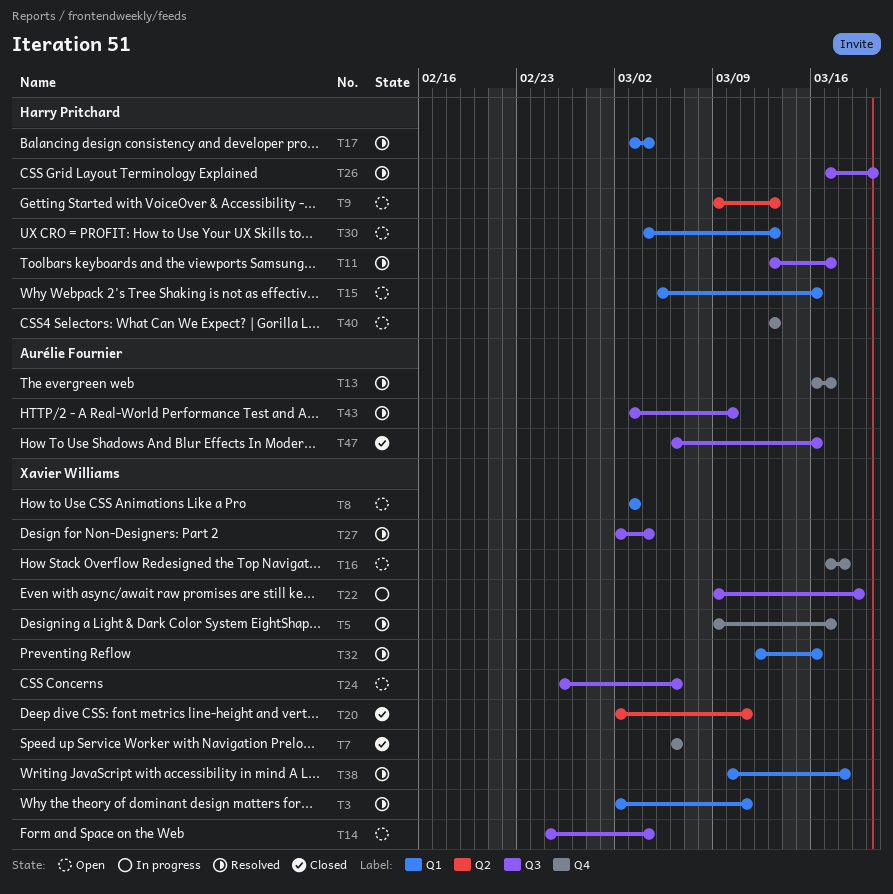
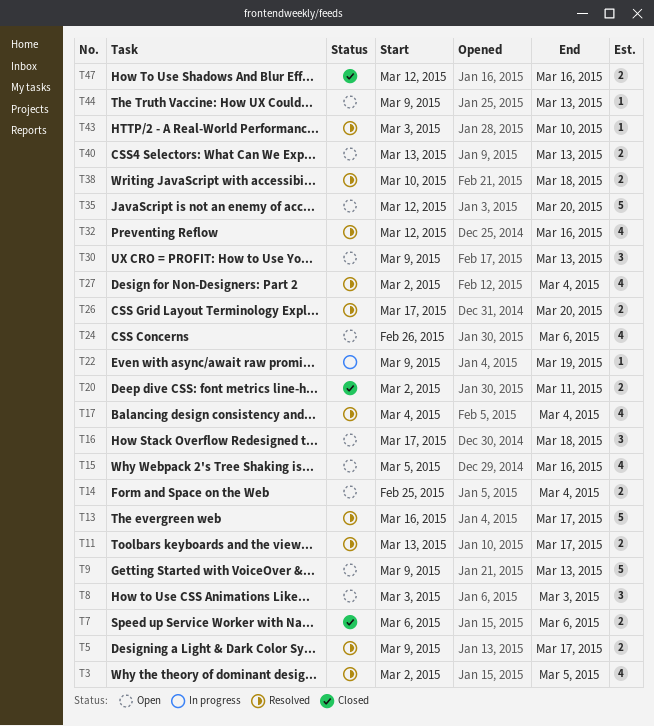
T3, due: Mar 11 -> Mar 5
T17, start: Mar 3 -> Mar 4
T30, start: Mar 4 -> Mar 9
T35: none -> present
T44: none -> present
T47, start: Mar 6 -> Mar 12

